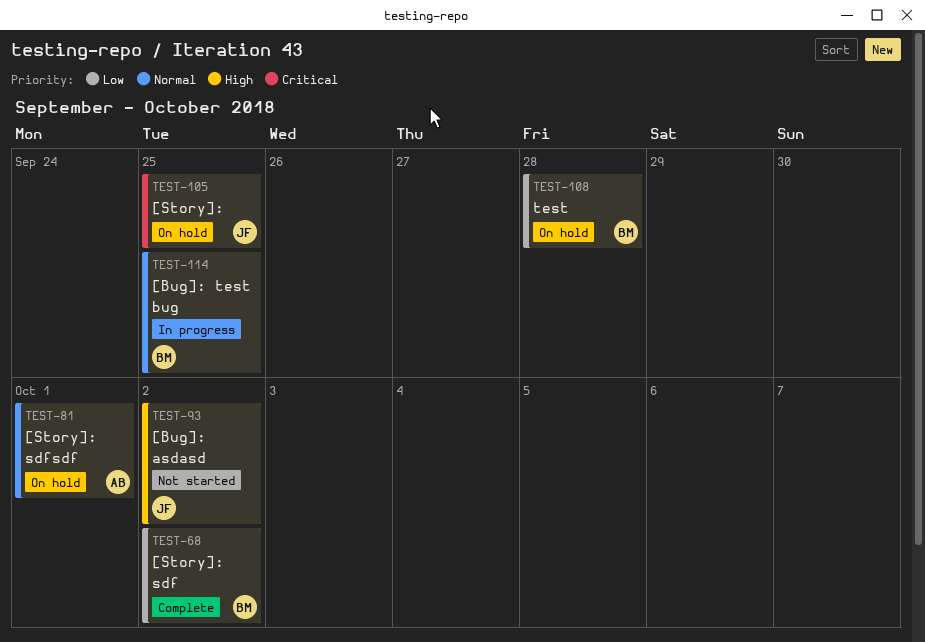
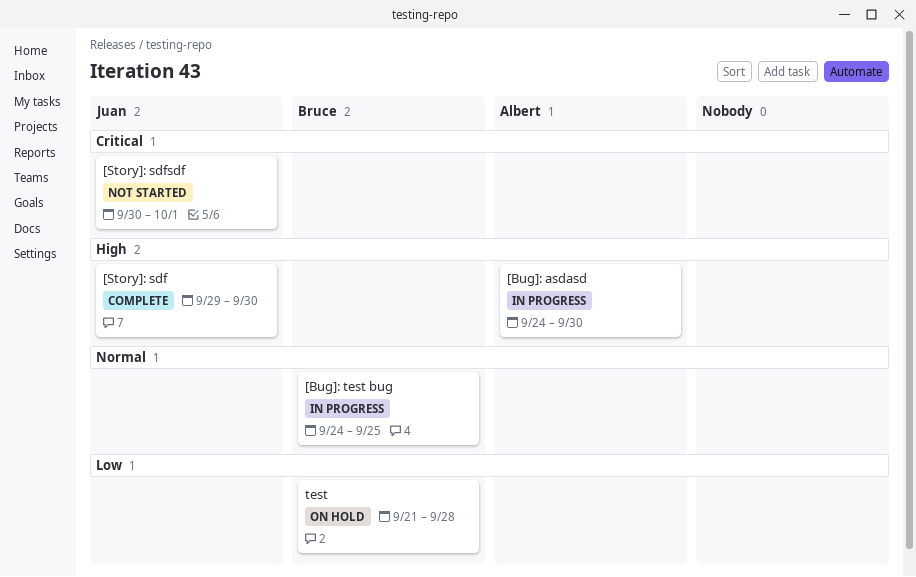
[Bug]: asdasd, status: Not started -> In progress
[Bug]: asdasd, owner: Juan -> Albert
[Bug]: asdasd, due: Oct 2 -> Sep 30
[Story]:: present -> none
[Story]: sdf, owner: Bruce -> Juan
[Story]: sdf, priority: Low -> High
[Story]: sdf, due: Oct 2 -> Sep 30
[Story]: sdfsdf, status: On hold -> Not started
[Story]: sdfsdf, owner: Albert -> Juan
[Story]: sdfsdf, priority: Normal -> Critical

